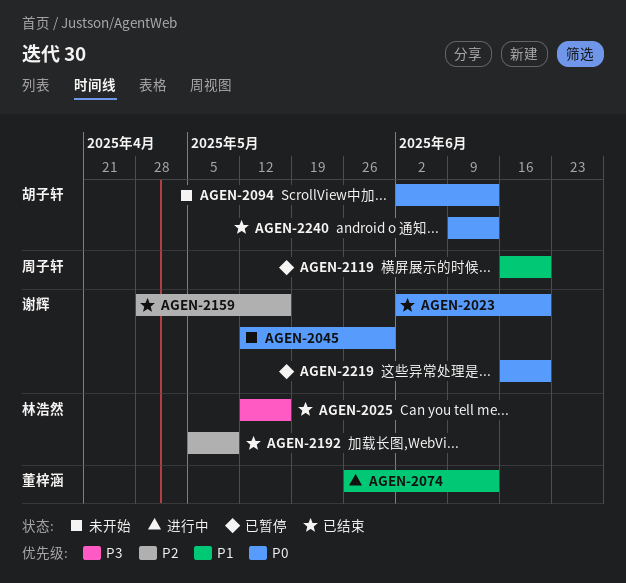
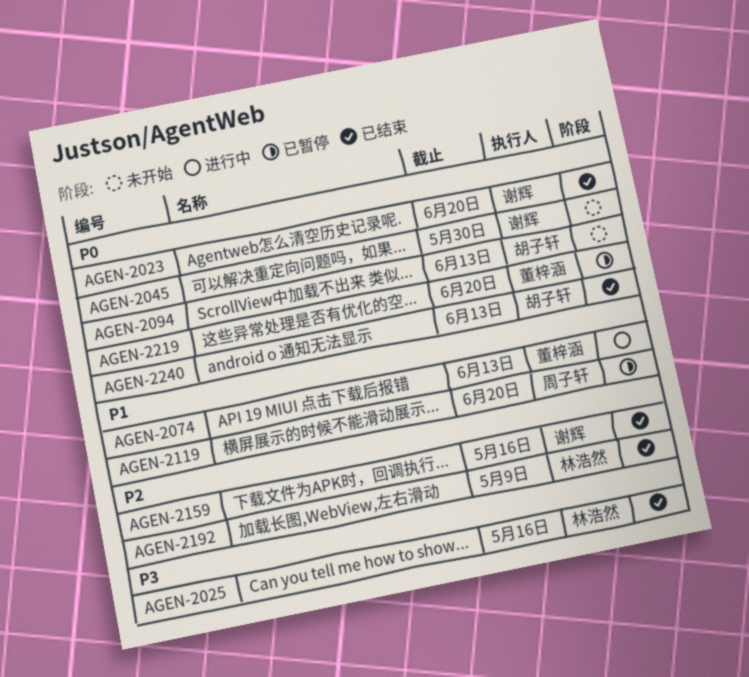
AGEN-2219, owner: 谢辉 -> 董梓涵

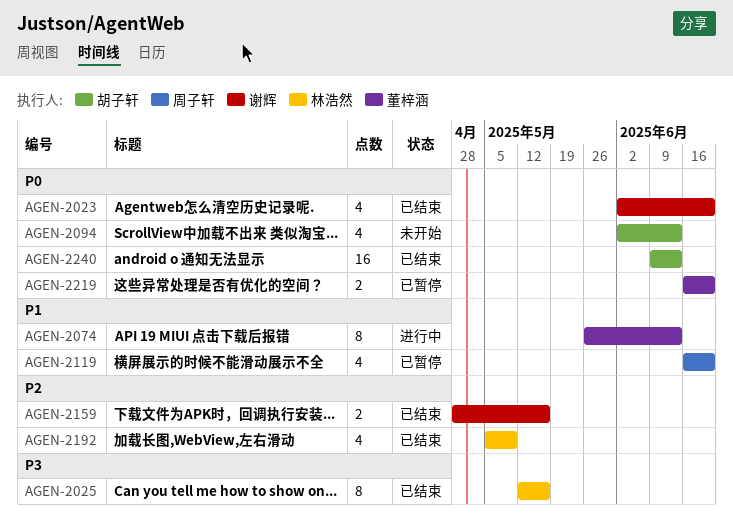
AGEN-2045: present -> none

